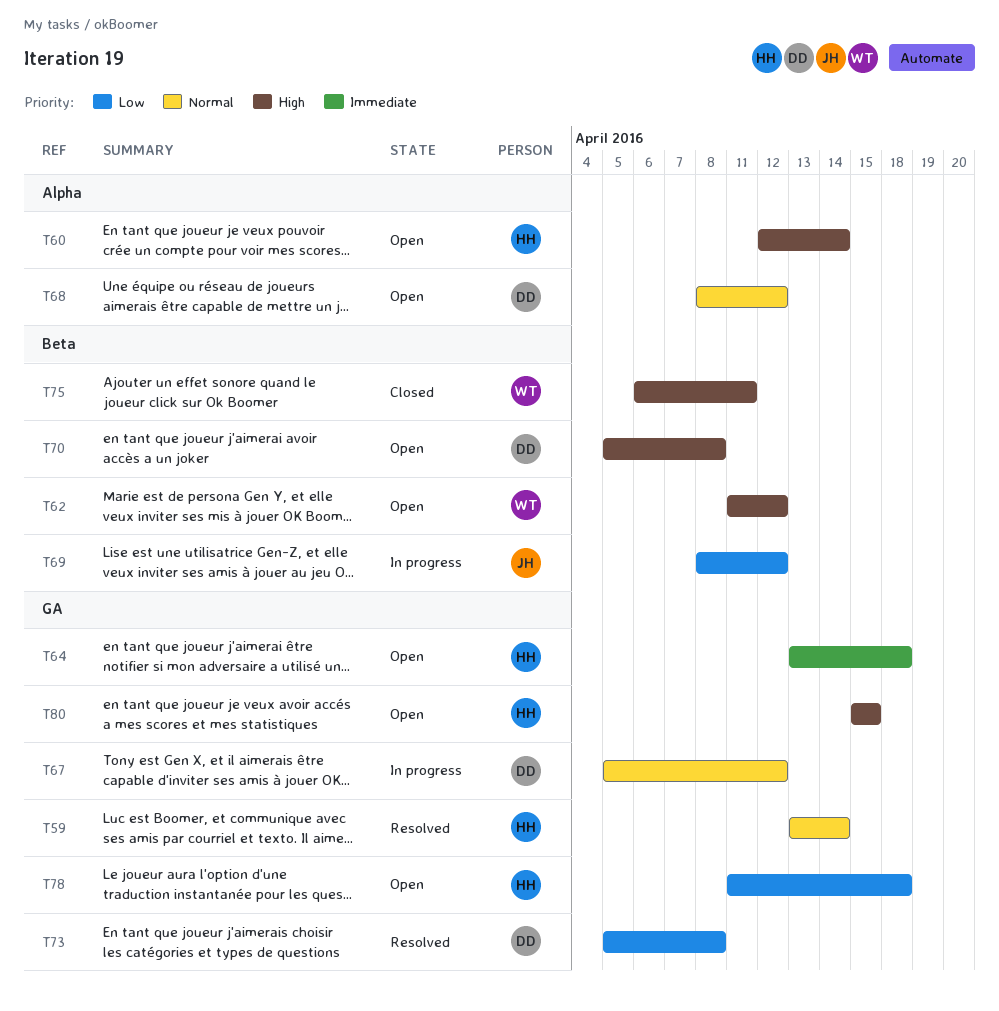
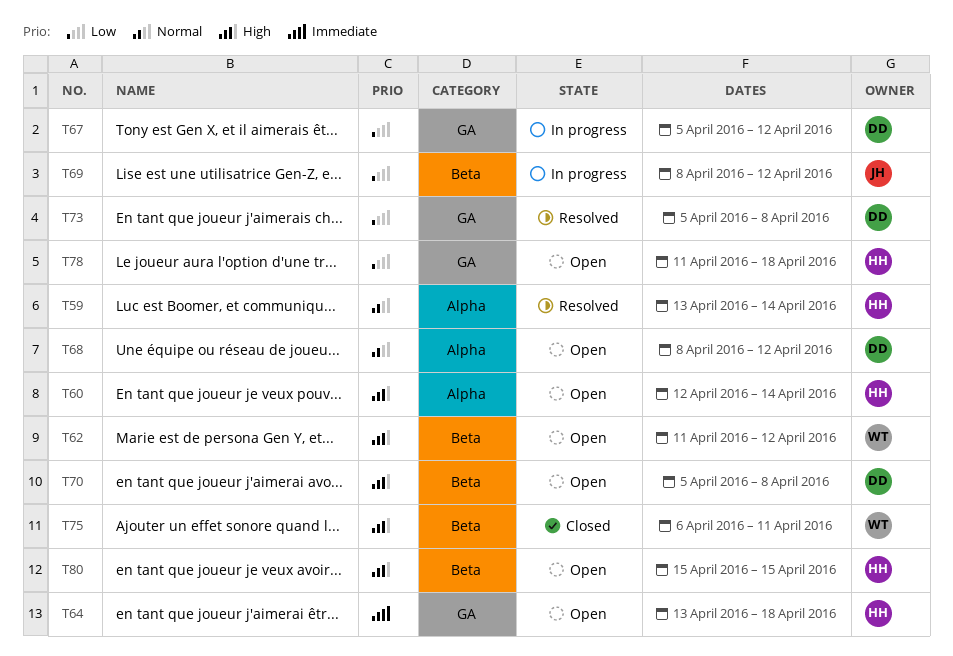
T59, label: GA -> Alpha
T67, priority: Normal -> Low
T80, label: GA -> Beta

